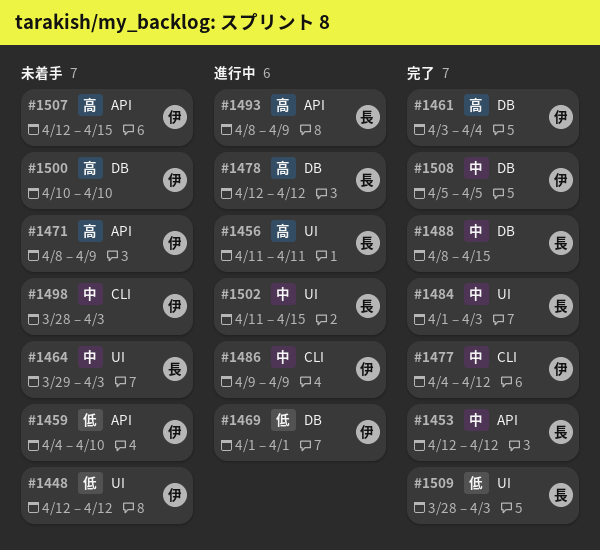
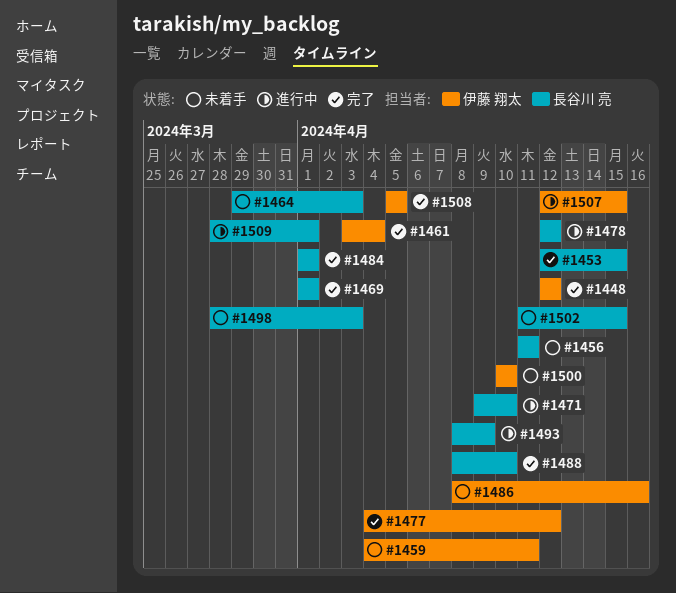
#1448, status: 未着手 -> 完了
#1453, due: Apr 12 -> Apr 15
#1456, status: 進行中 -> 未着手
#1459, due: Apr 10 -> Apr 11
#1469, status: 進行中 -> 完了
#1469, owner: 伊藤 翔太 -> 長谷川 亮
#1471, status: 未着手 -> 進行中
#1471, owner: 伊藤 翔太 -> 長谷川 亮
#1471, start: Apr 8 -> Apr 9
#1471, due: Apr 9 -> Apr 10
#1484, due: Apr 3 -> Apr 1
#1486, status: 進行中 -> 未着手
#1486, start: Apr 9 -> Apr 8
#1486, due: Apr 9 -> Apr 16
#1488, due: Apr 15 -> Apr 10
#1498, owner: 伊藤 翔太 -> 長谷川 亮
#1502, status: 進行中 -> 未着手
#1507, status: 未着手 -> 進行中
#1509, status: 完了 -> 進行中
#1509, due: Apr 3 -> Apr 1

